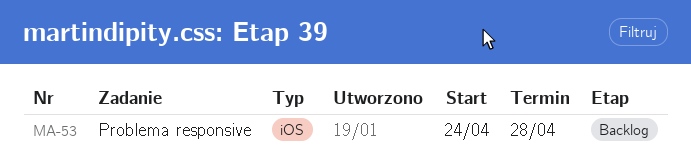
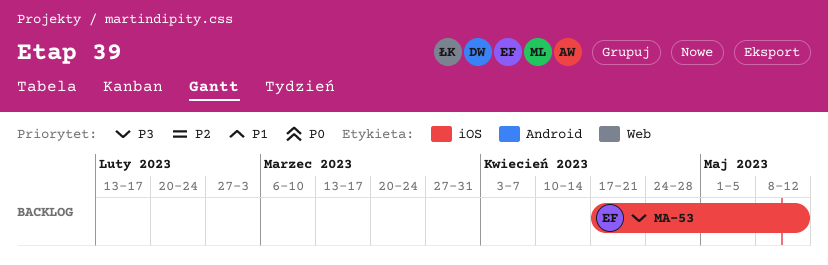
MA-53, start: Apr 24 -> Apr 17
MA-53, due: Apr 28 -> May 12

